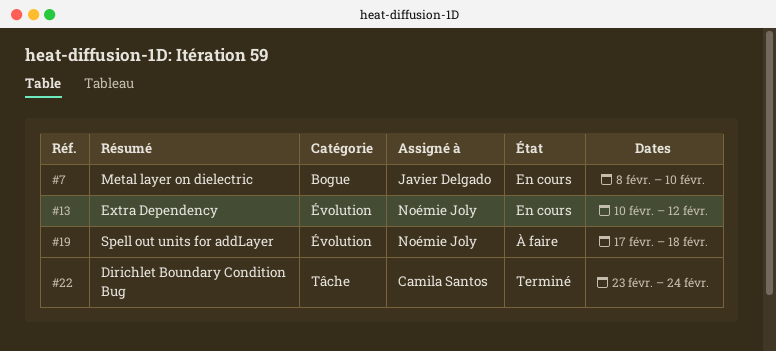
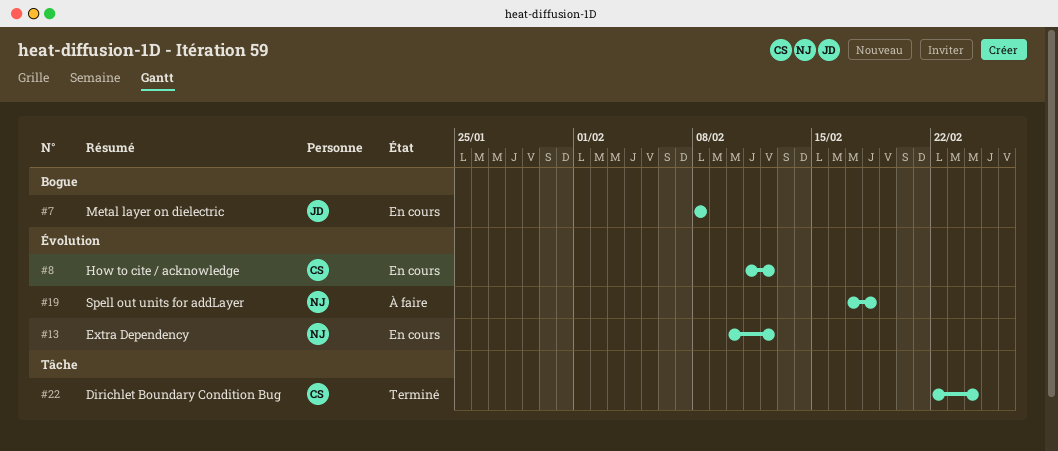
#7, due: Feb 10 -> Feb 8
#8: none -> present
#22, start: Feb 23 -> Feb 22

